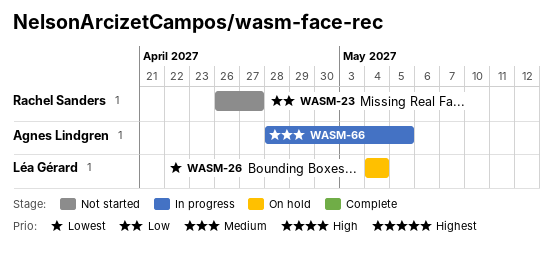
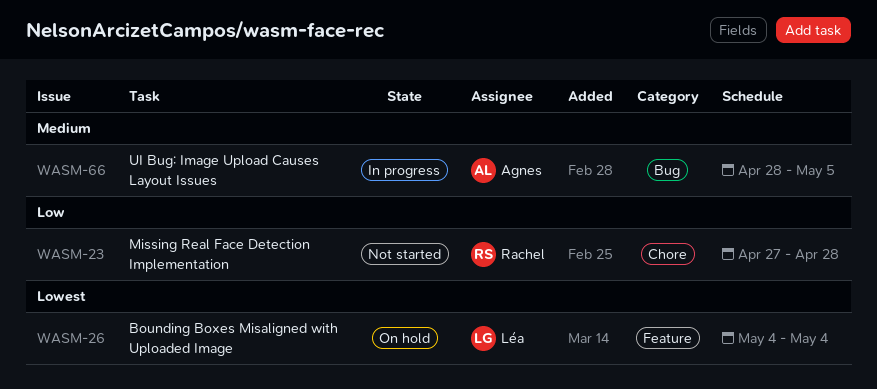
WASM-23, start: Apr 26 -> Apr 27
WASM-23, due: Apr 27 -> Apr 28

